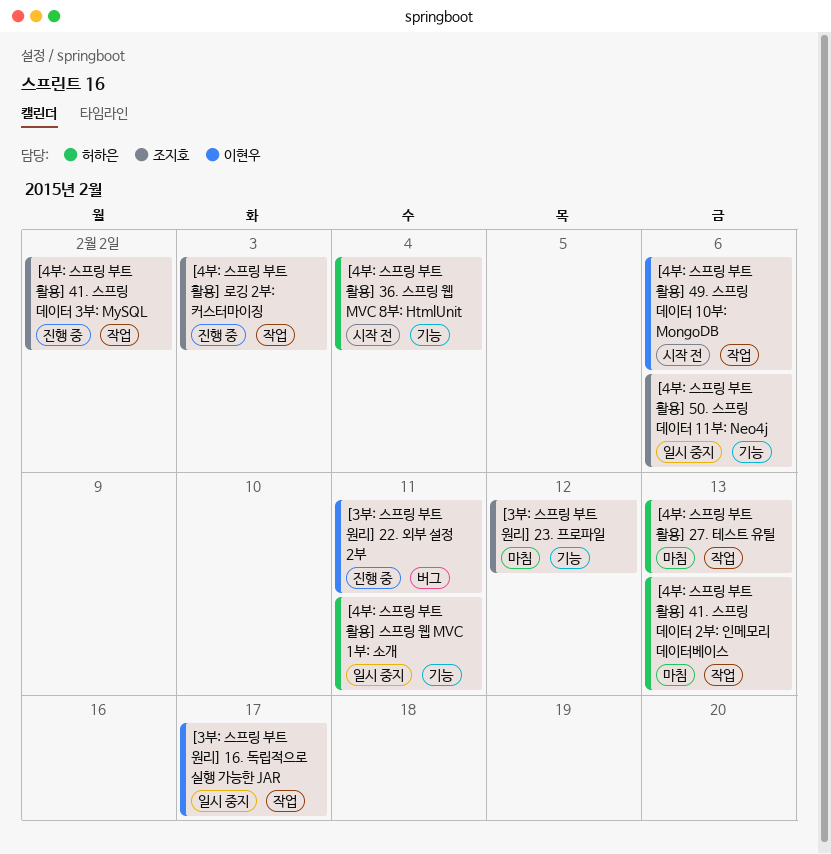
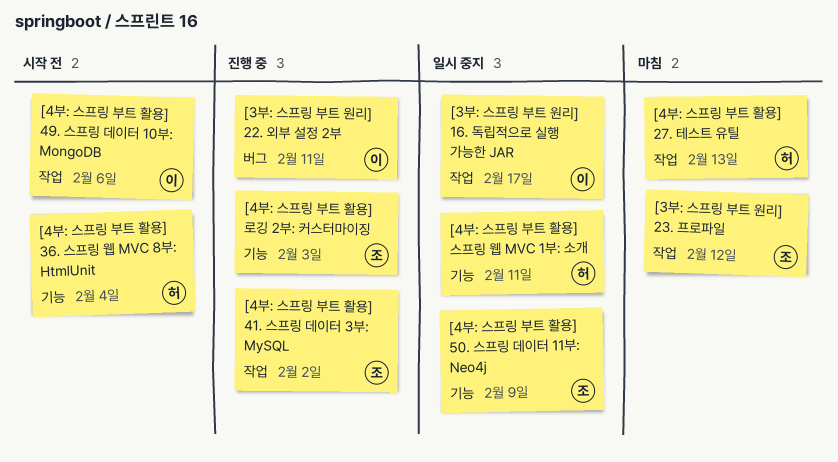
[3부: 스프링 부트 원리] 23. 프로파일, label: 기능 -> 작업
[4부: 스프링 부트 활용] 41. 스프링 데이터 2부: 인메모리 데이터베이스: present -> none
[4부: 스프링 부트 활용] 50. 스프링 데이터 11부: Neo4j, due: Feb 6 -> Feb 9
[4부: 스프링 부트 활용] 로깅 2부: 커스터마이징, label: 작업 -> 기능

